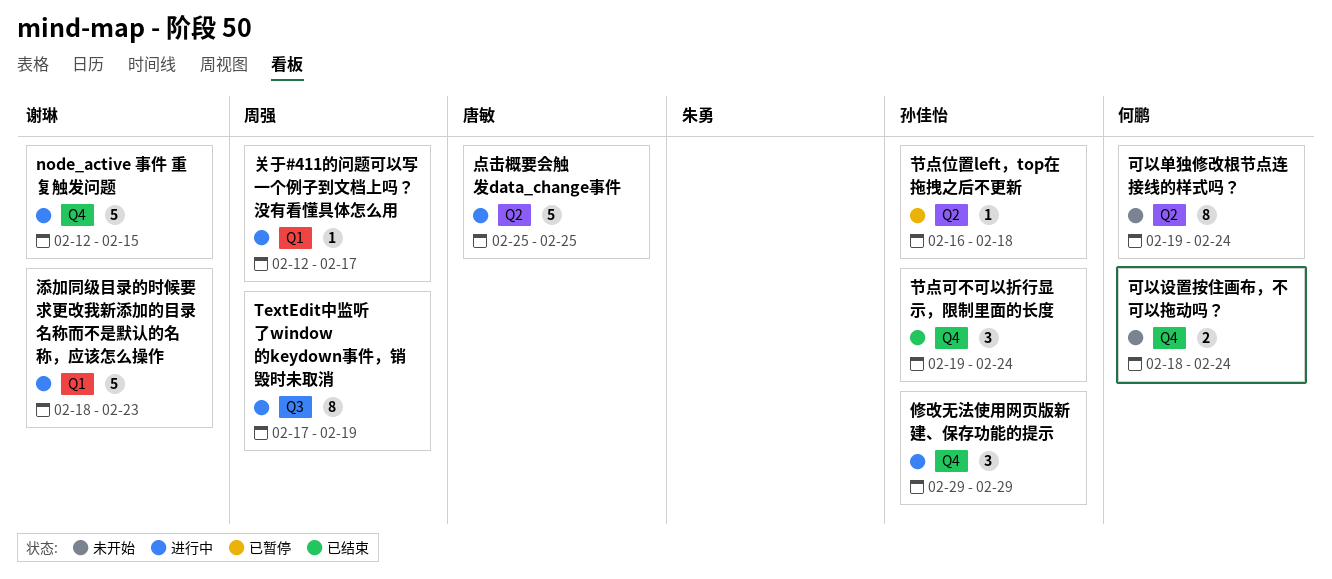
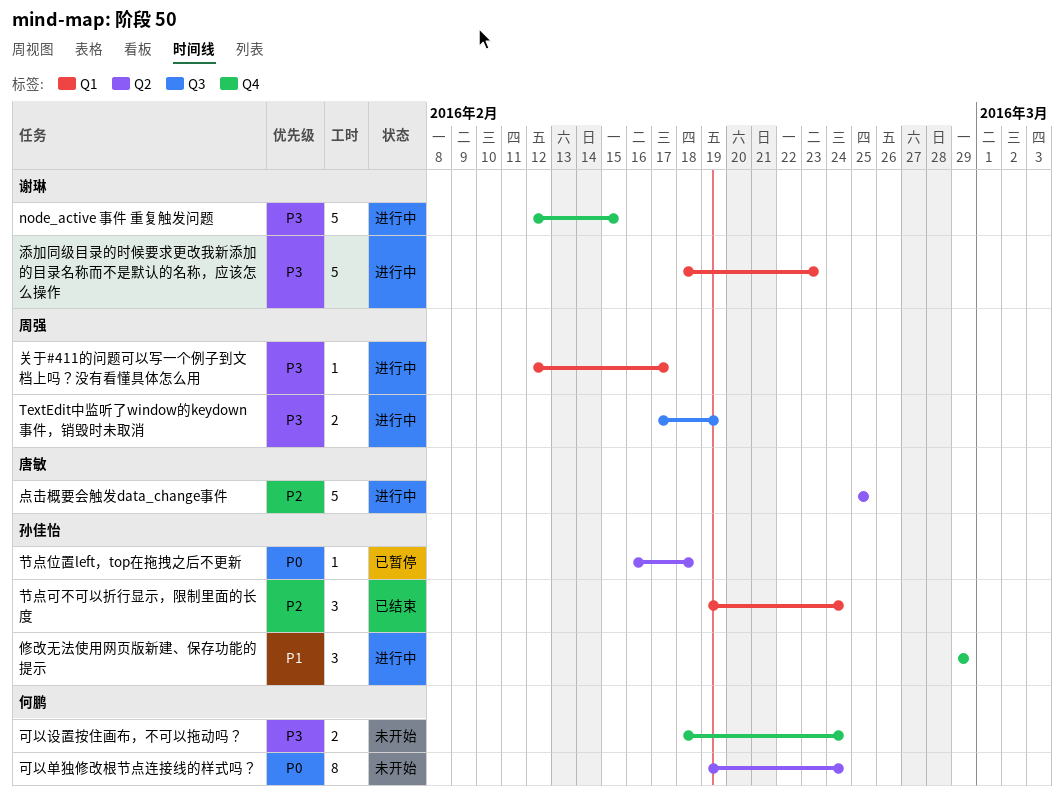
TextEdit中监听了window的keydown事件，销毁时未取消, estimate: 8 -> 2
节点可不可以折行显示，限制里面的长度, label: Q4 -> Q1

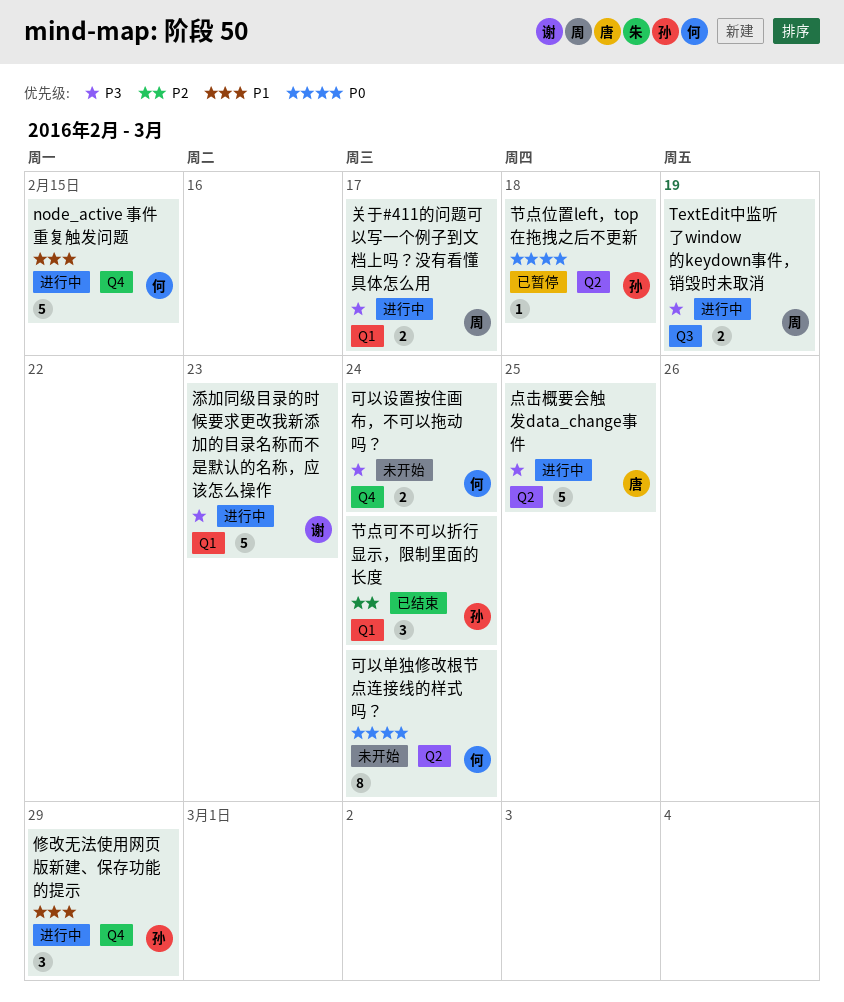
node_active 事件 重复触发问题, owner: 谢琳 -> 何鹏
node_active 事件 重复触发问题, priority: P3 -> P1
关于#411的问题可以写一个例子到文档上吗？没有看懂具体怎么用, estimate: 1 -> 2
点击概要会触发data_change事件, priority: P2 -> P3

